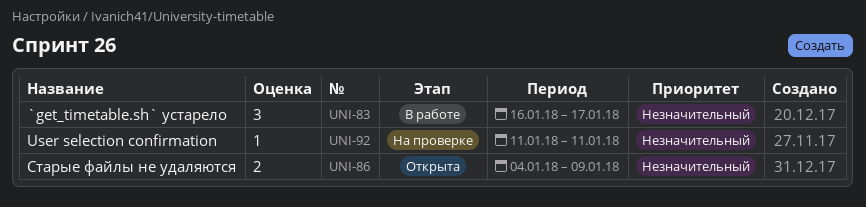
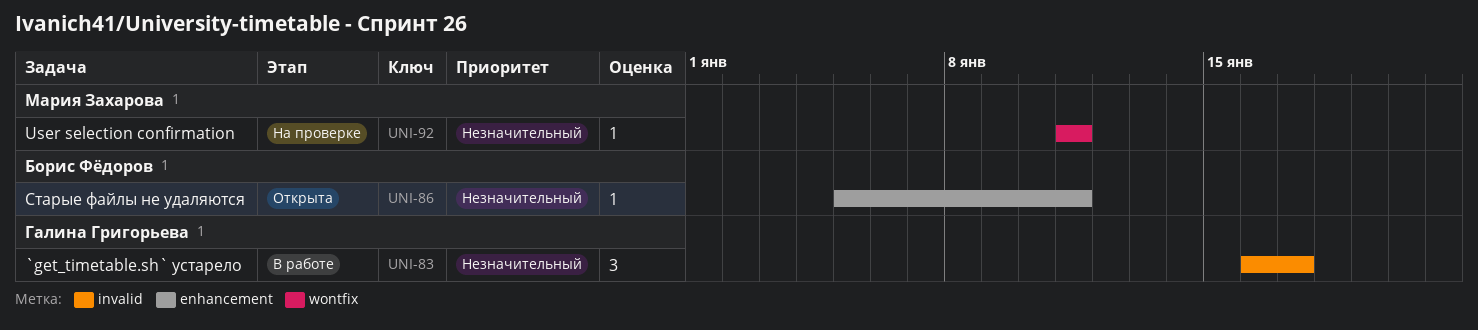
UNI-86, estimate: 2 -> 1
UNI-86, start: Jan 4 -> Jan 5
UNI-86, due: Jan 9 -> Jan 11

